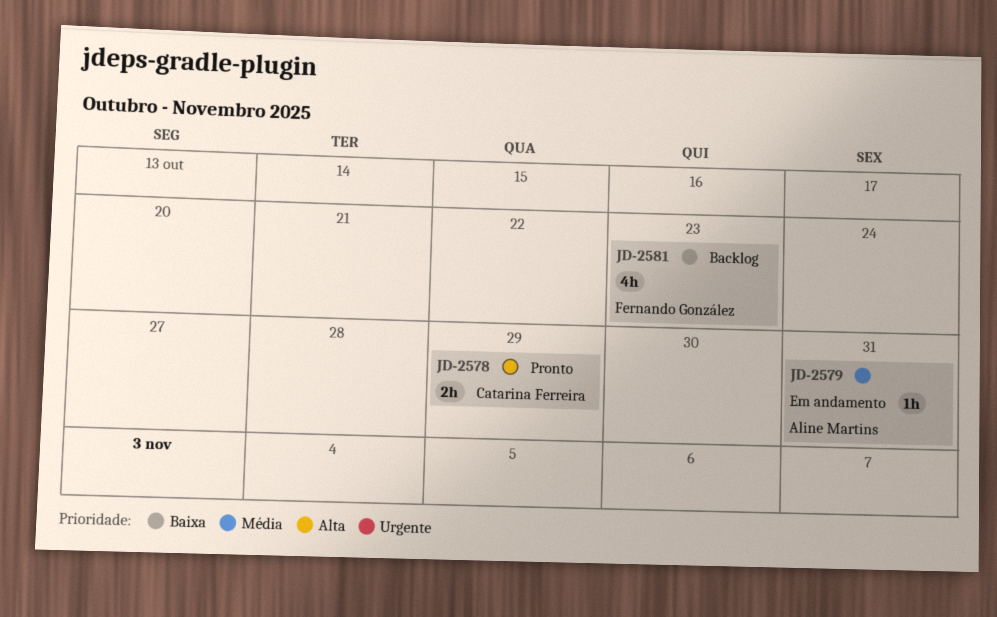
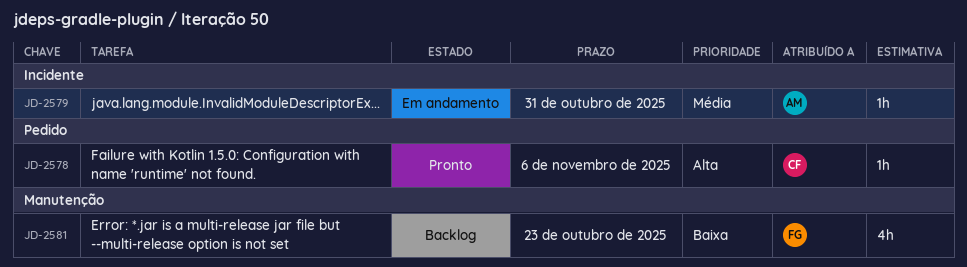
JD-2578, estimate: 2h -> 1h
JD-2578, due: Oct 29 -> Nov 6

